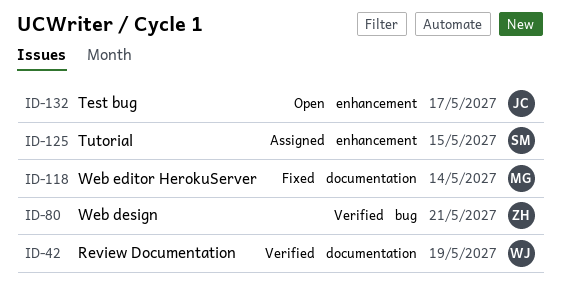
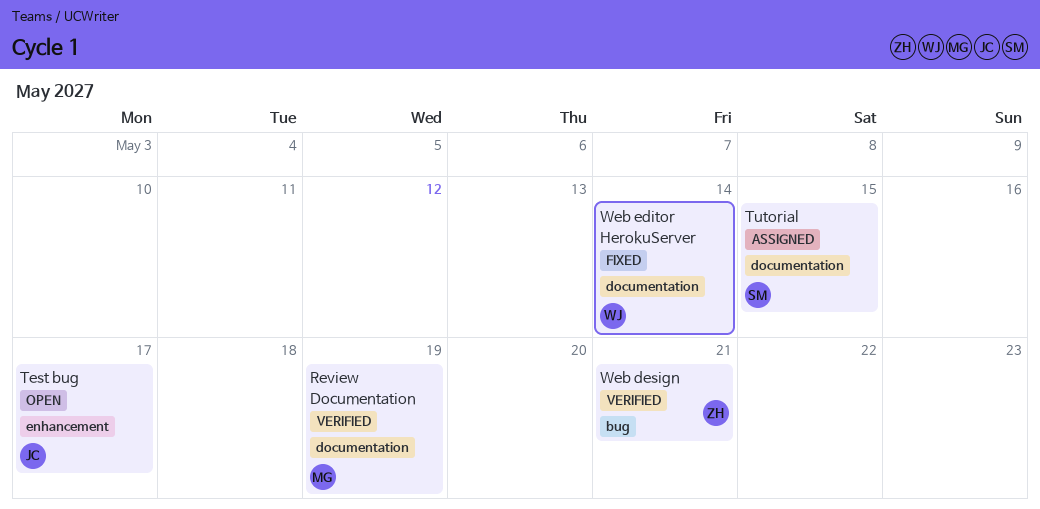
Review Documentation, owner: WJ -> MG
Tutorial, label: enhancement -> documentation
Web editor HerokuServer, owner: MG -> WJ

